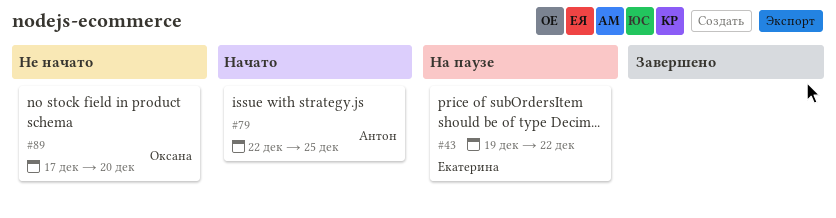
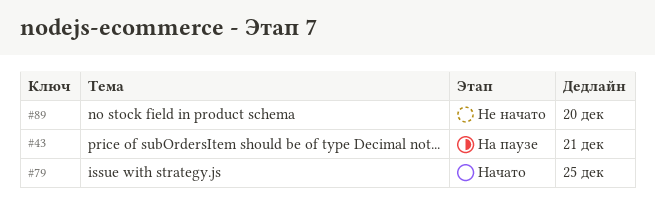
#43, due: Dec 22 -> Dec 21

